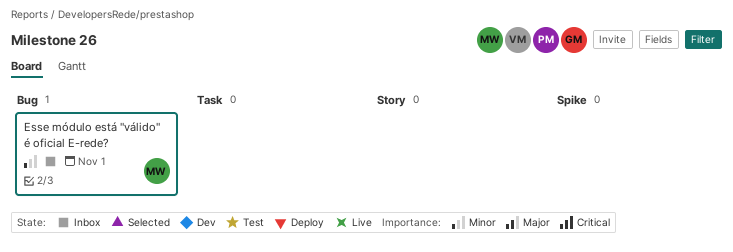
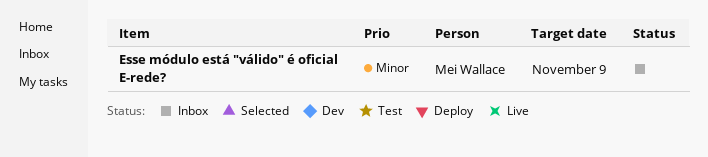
Esse módulo está "válido" é oficial E-rede?, due: Nov 1 -> Nov 9

